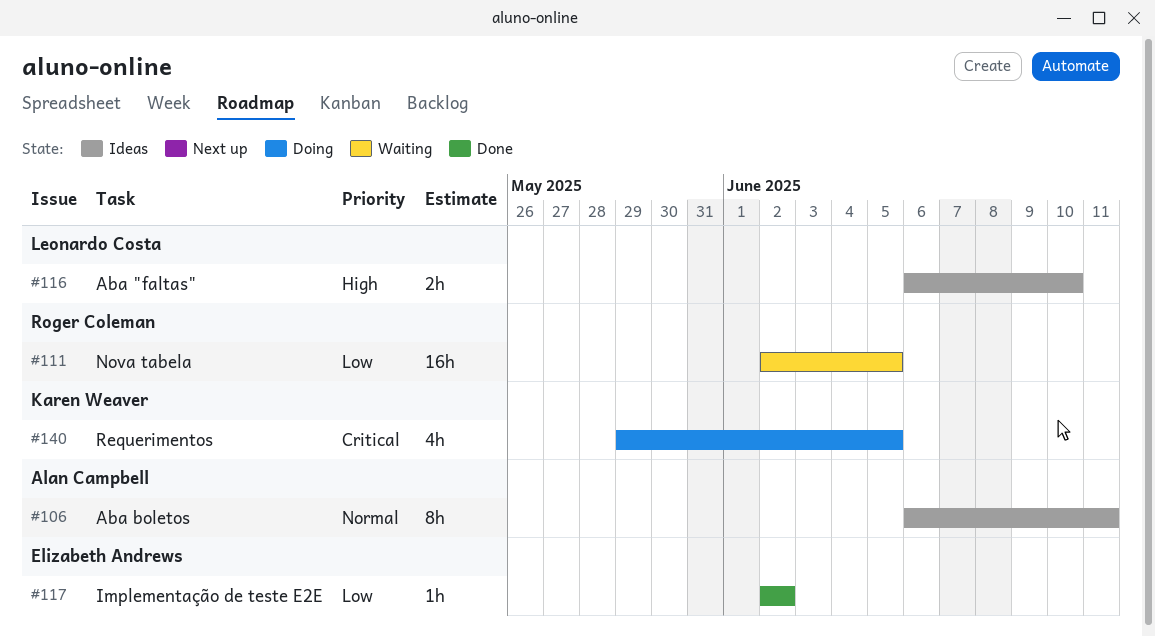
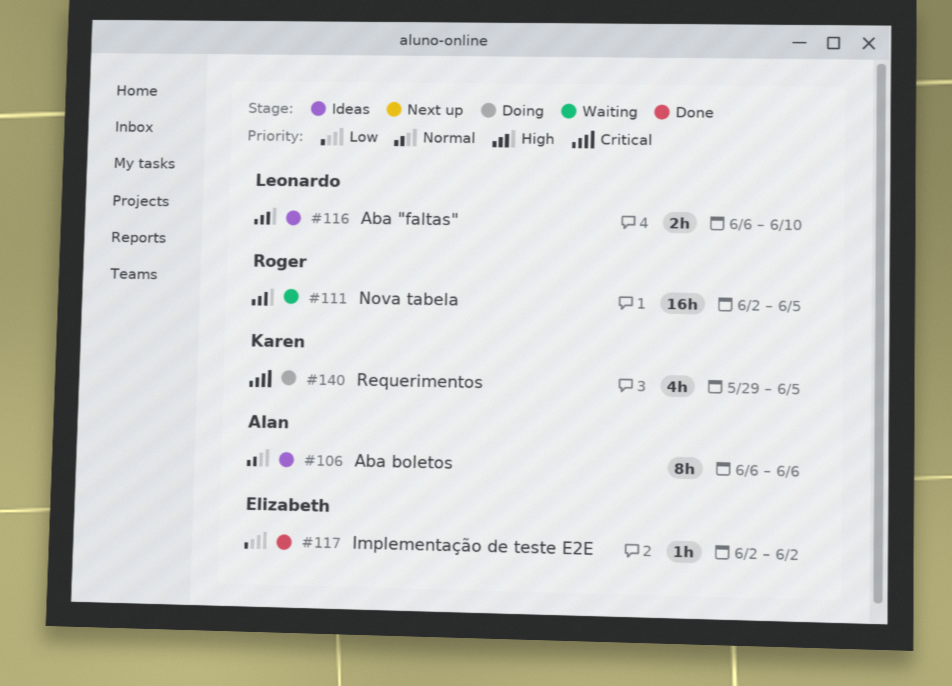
#106, due: Jun 11 -> Jun 6
#111, priority: Low -> High

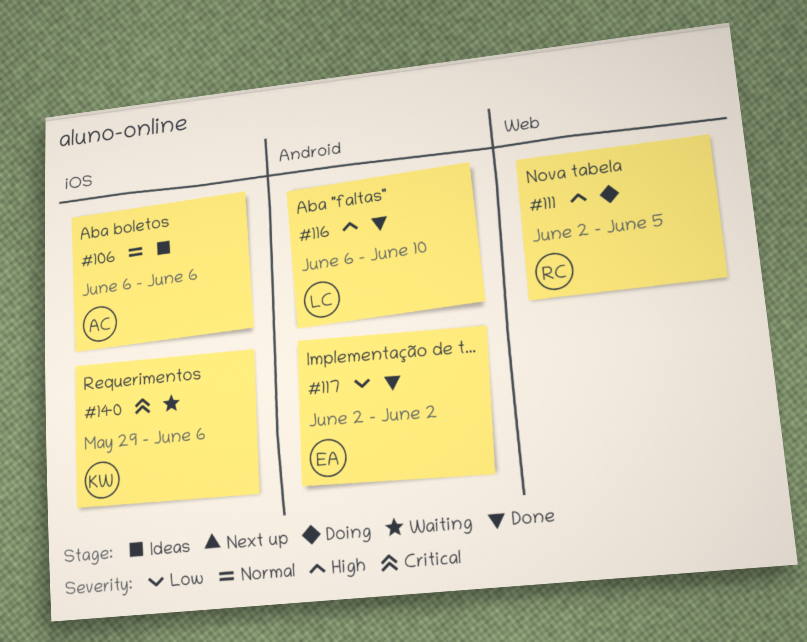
#111, status: Waiting -> Doing
#116, status: Ideas -> Done
#140, status: Doing -> Waiting
#140, due: Jun 5 -> Jun 6

